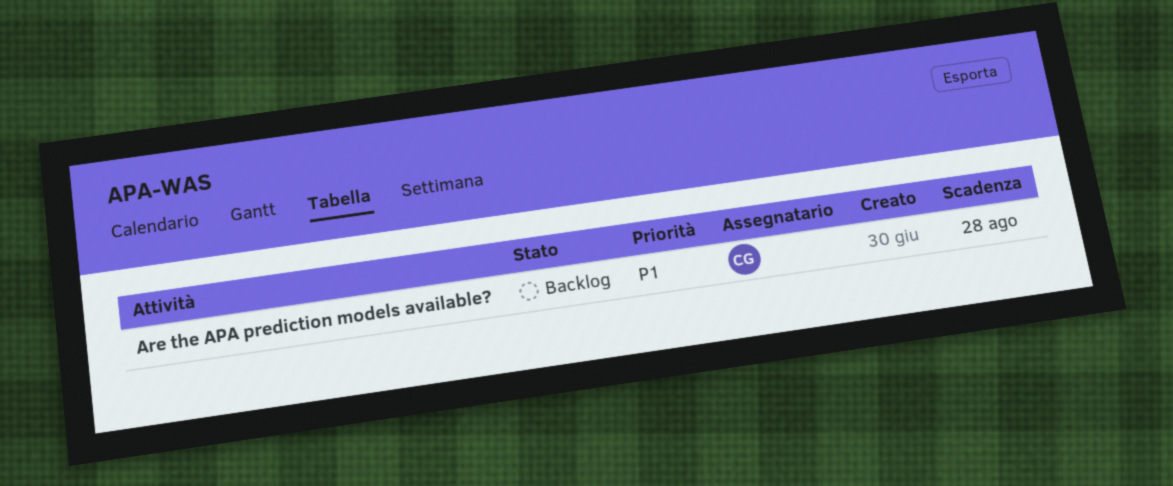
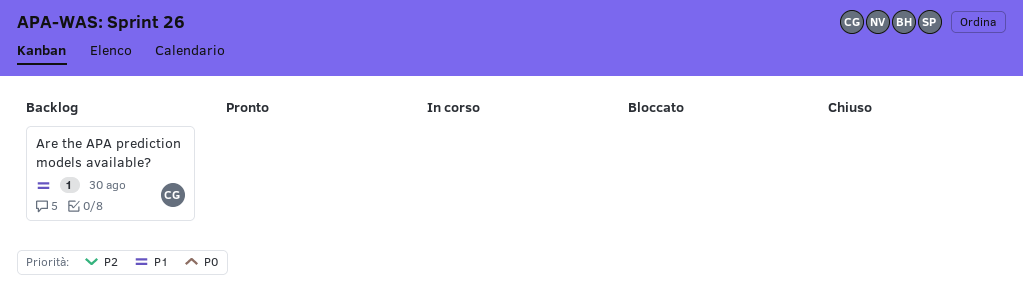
Are the APA prediction models available?, due: Aug 28 -> Aug 30

